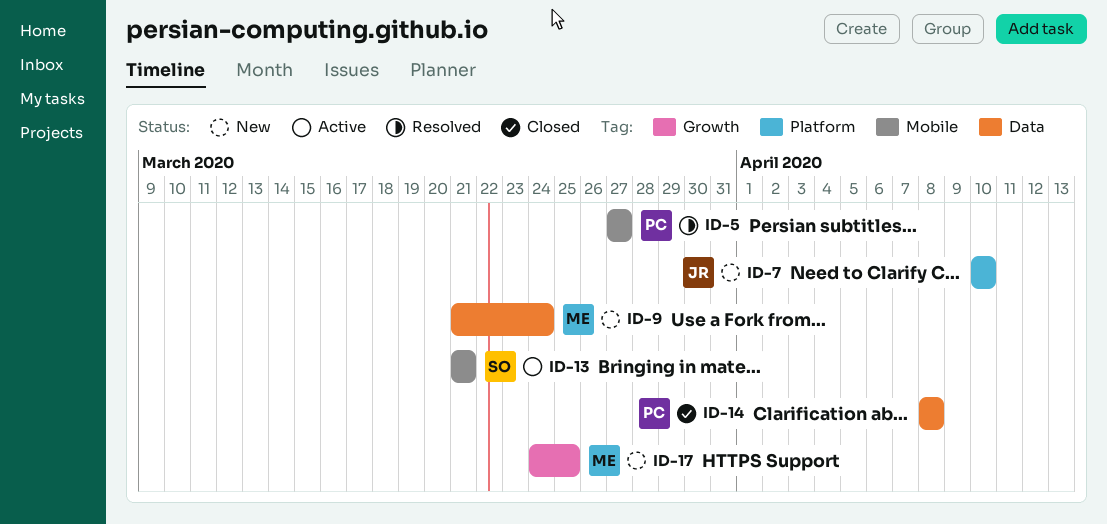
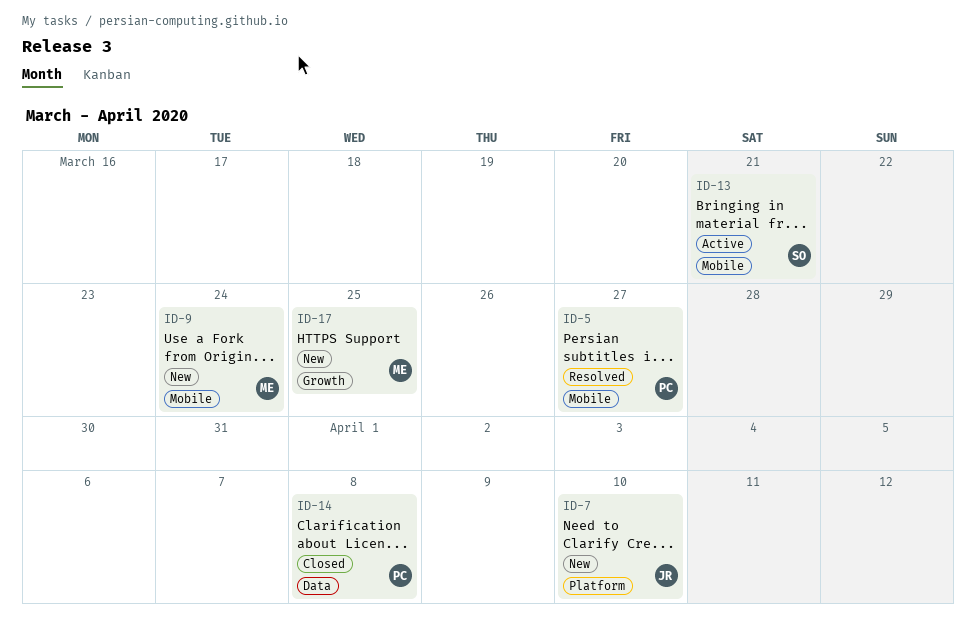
ID-9, label: Data -> Mobile

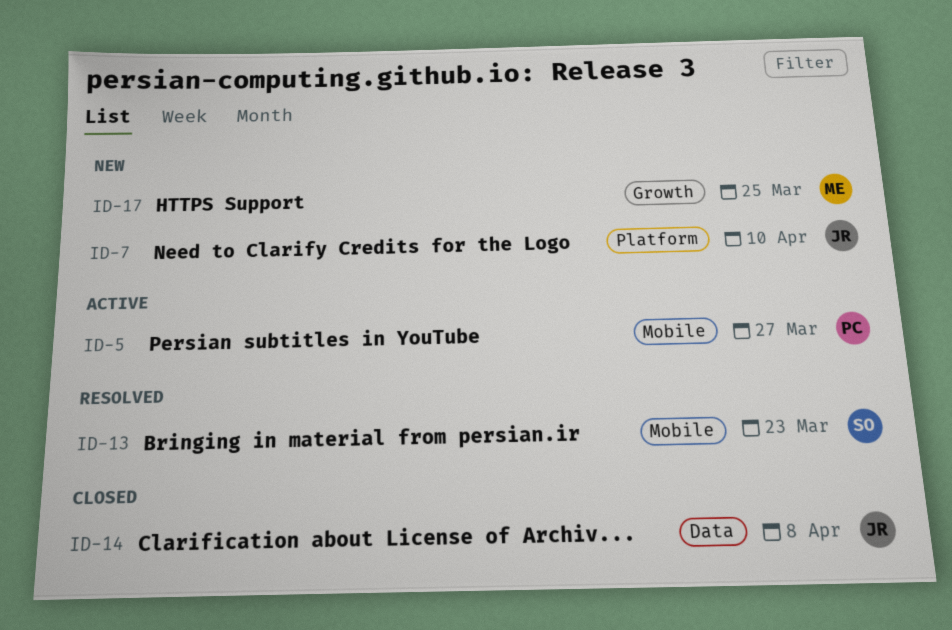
ID-5, status: Resolved -> Active
ID-9: present -> none
ID-13, status: Active -> Resolved
ID-13, due: Mar 21 -> Mar 23
ID-14, owner: PC -> JR

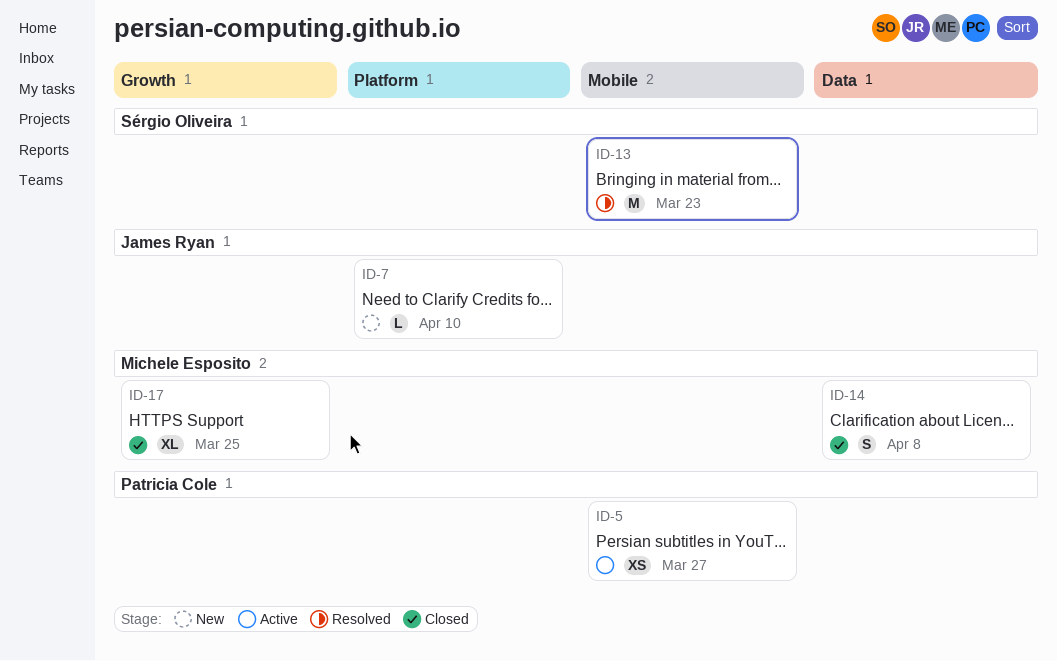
ID-14, owner: James Ryan -> Michele Esposito
ID-17, status: New -> Closed

